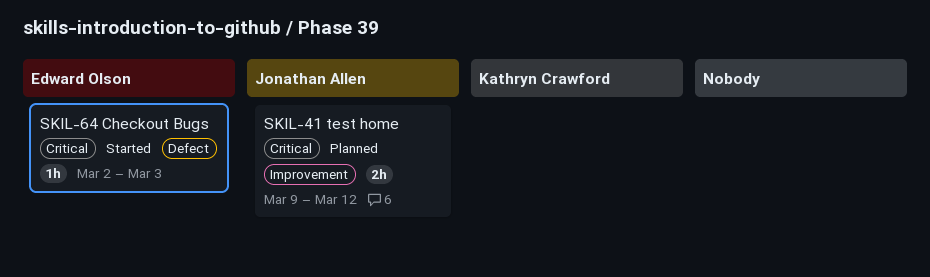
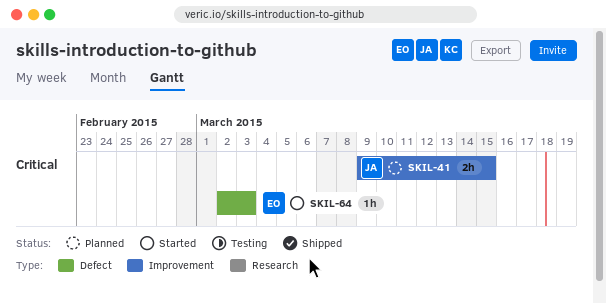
SKIL-41, due: Mar 12 -> Mar 15

